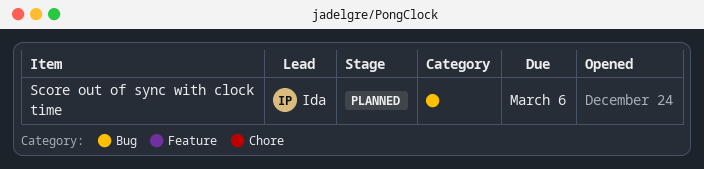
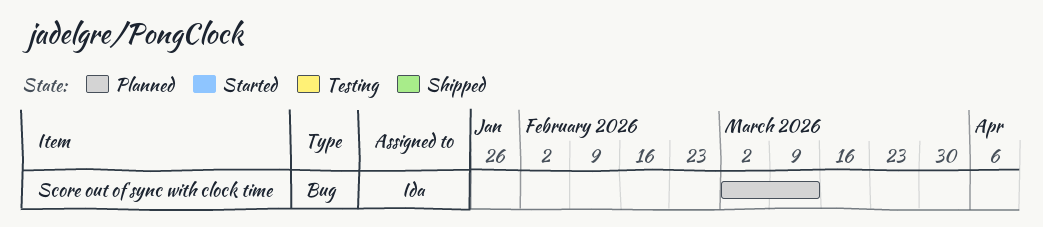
Score out of sync with clock time, due: Mar 6 -> Mar 13

